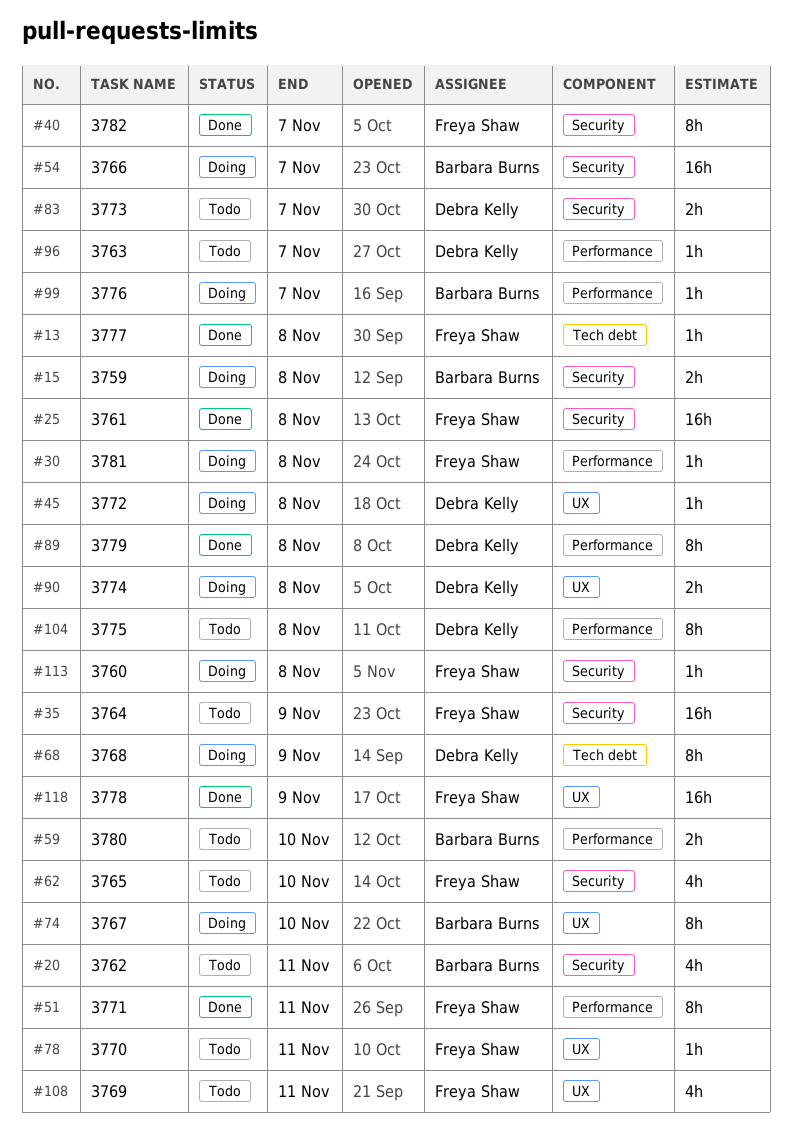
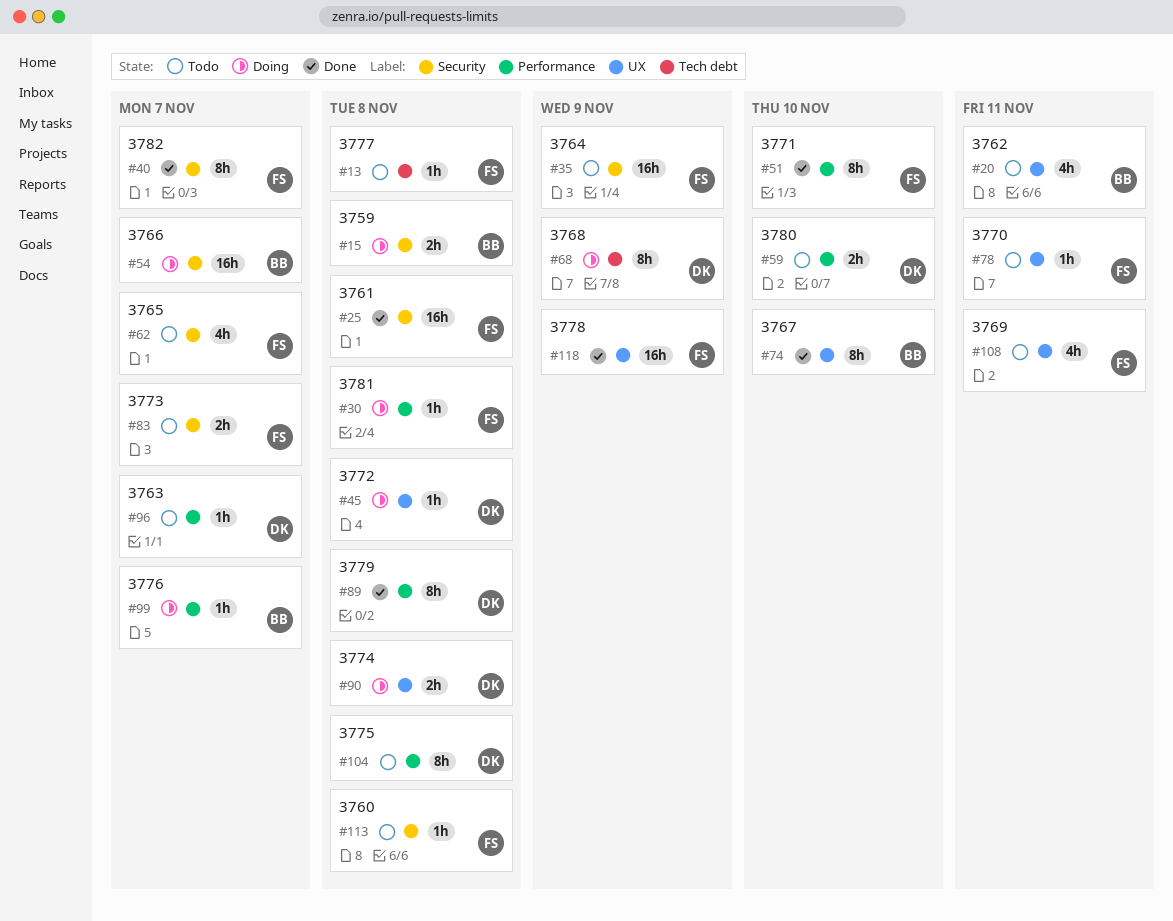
#13, status: Done -> Todo
#20, label: Security -> UX
#51, due: Nov 11 -> Nov 10
#59, owner: Barbara Burns -> Debra Kelly
#62, due: Nov 10 -> Nov 7
#74, status: Doing -> Done
#83, owner: Debra Kelly -> Freya Shaw
#113, status: Doing -> Todo

